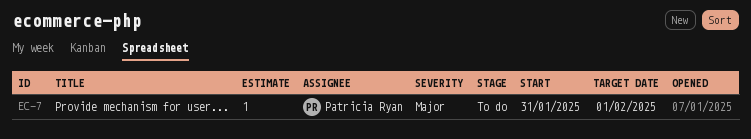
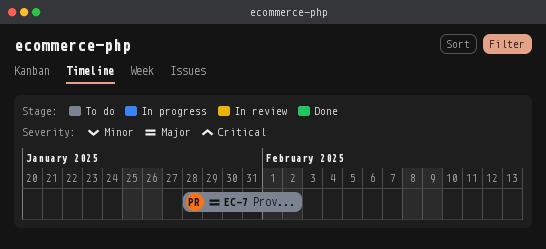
EC-7, start: Jan 31 -> Jan 28
EC-7, due: Feb 1 -> Feb 2

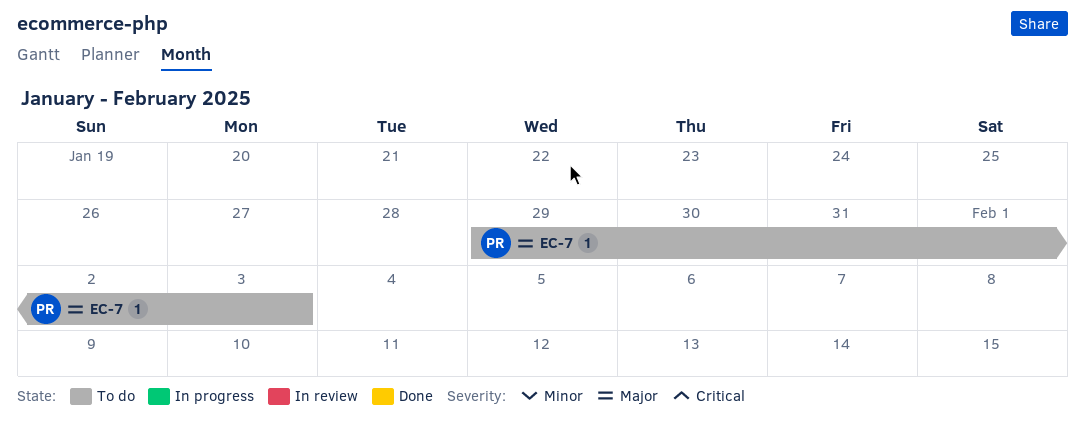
EC-7, start: Jan 28 -> Jan 29
EC-7, due: Feb 2 -> Feb 3

